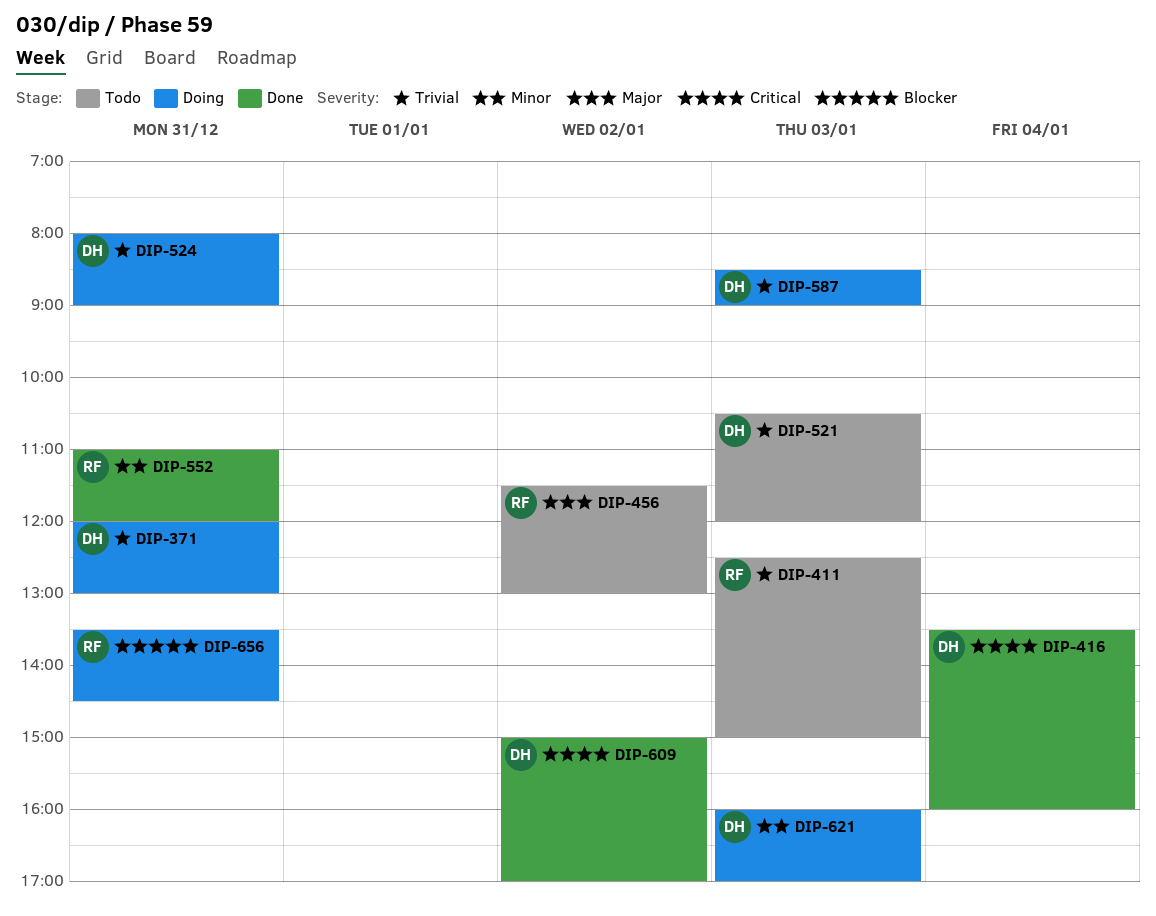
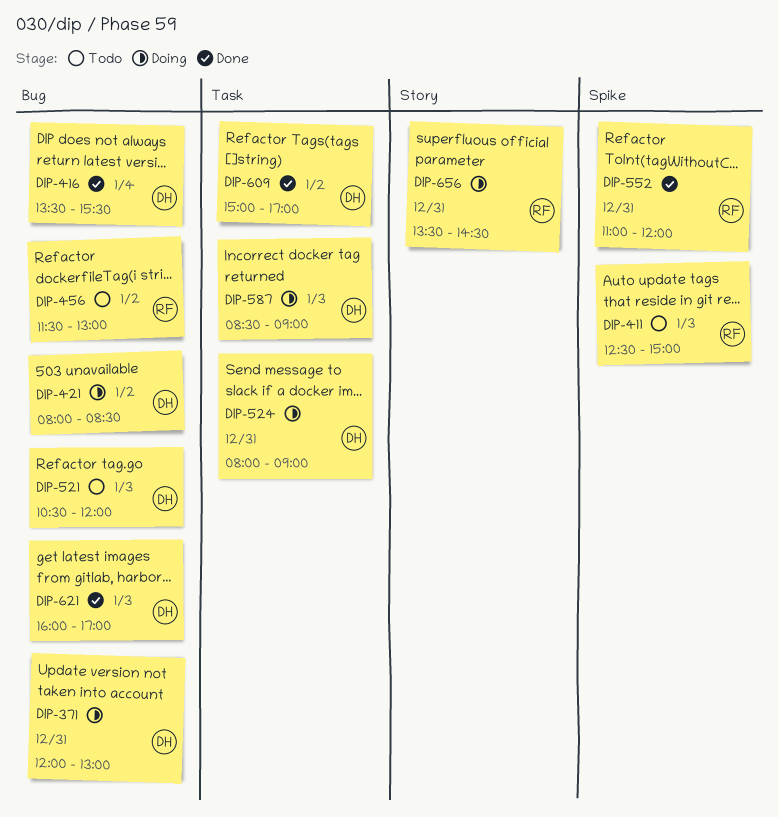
DIP-416, ends: 16:00 -> 15:30
DIP-421: none -> present
DIP-621, status: Doing -> Done

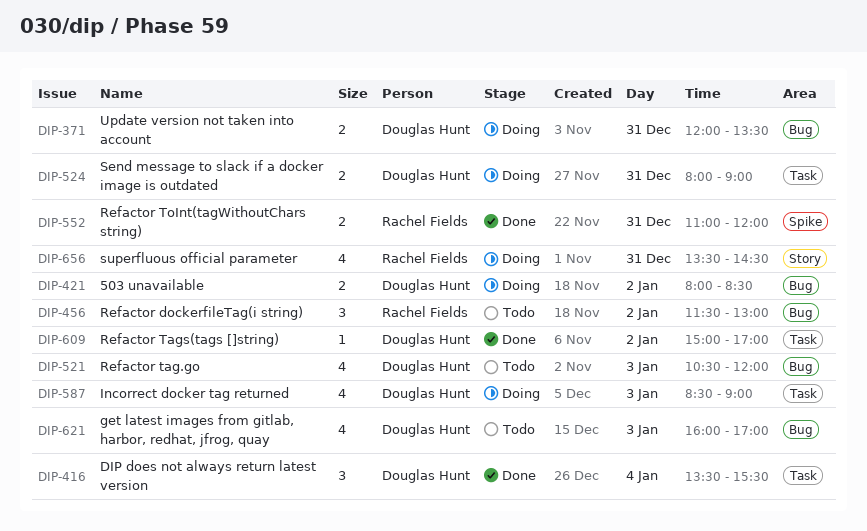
DIP-371, ends: 13:00 -> 13:30
DIP-411: present -> none
DIP-416, label: Bug -> Task
DIP-621, status: Done -> Todo

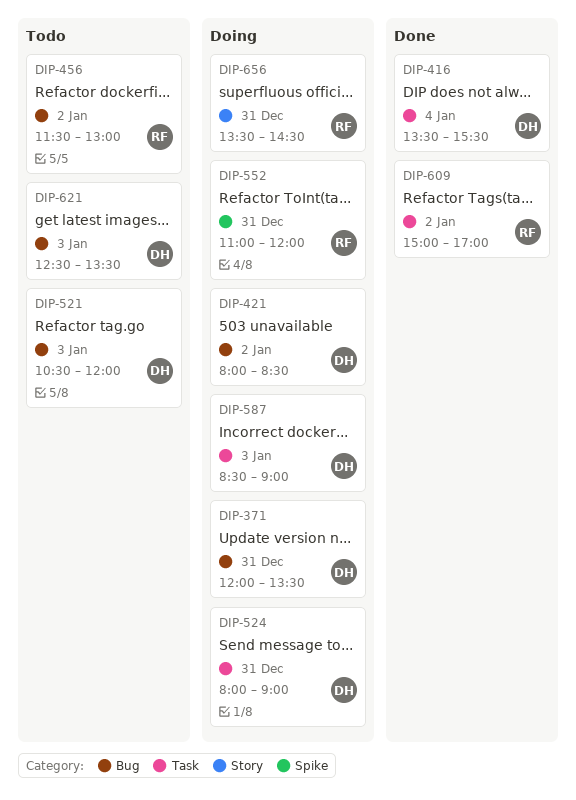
DIP-552, status: Done -> Doing
DIP-609, owner: Douglas Hunt -> Rachel Fields
DIP-621, begins: 16:00 -> 12:30
DIP-621, ends: 17:00 -> 13:30

